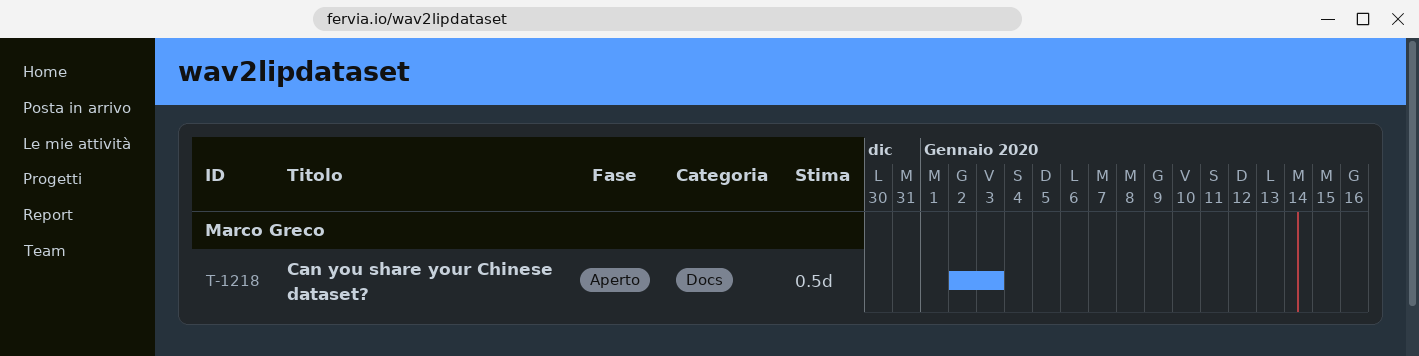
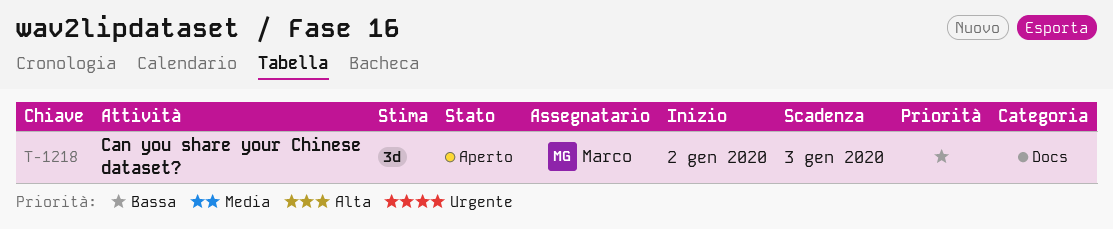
T-1218, estimate: 0.5d -> 3d

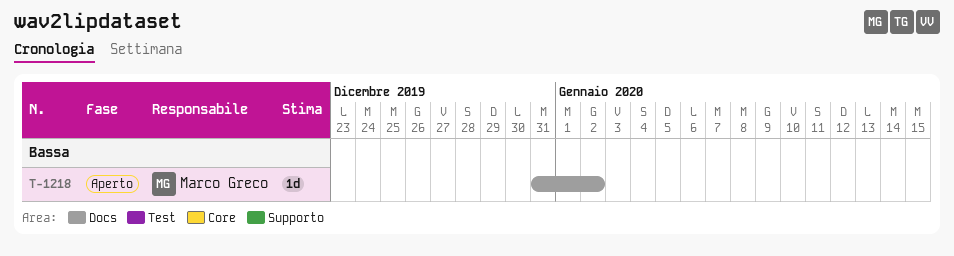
T-1218, estimate: 3d -> 1d
T-1218, start: Jan 2 -> Dec 31
T-1218, due: Jan 3 -> Jan 2

